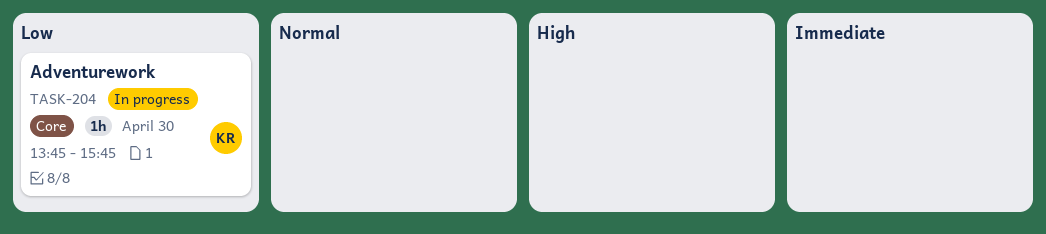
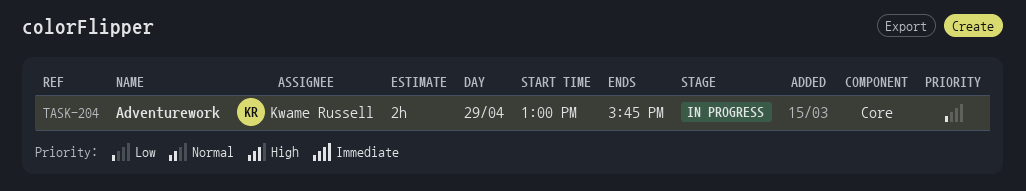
TASK-204, estimate: 1h -> 2h
TASK-204, day: Apr 30 -> Apr 29
TASK-204, begins: 13:45 -> 13:00

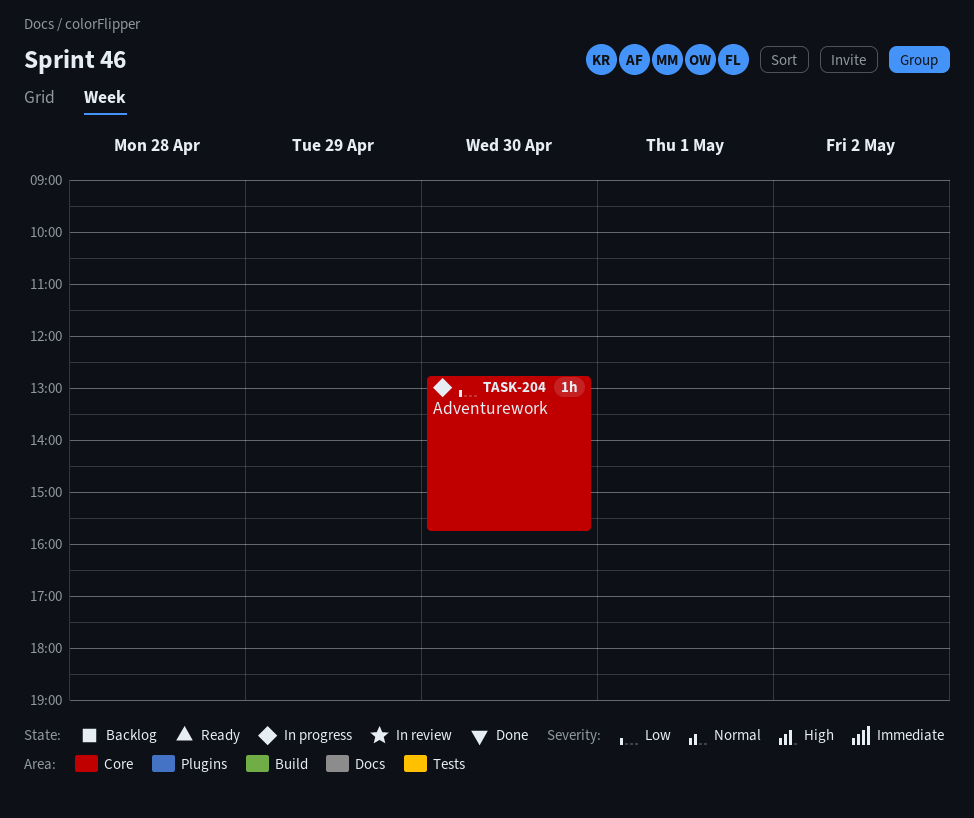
TASK-204, estimate: 2h -> 1h
TASK-204, day: Apr 29 -> Apr 30
TASK-204, begins: 13:00 -> 12:45

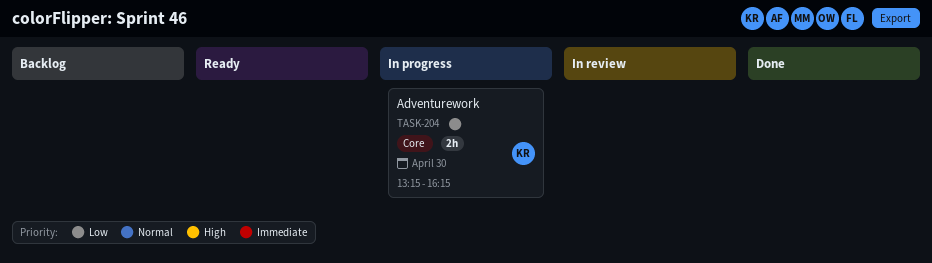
TASK-204, estimate: 1h -> 2h
TASK-204, begins: 12:45 -> 13:15
TASK-204, ends: 15:45 -> 16:15

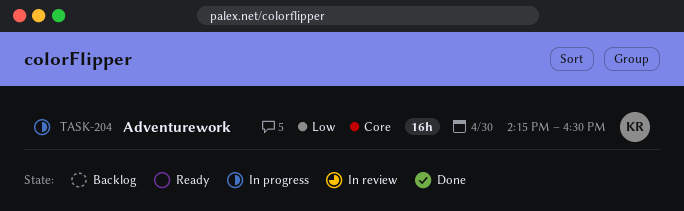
TASK-204, estimate: 2h -> 16h
TASK-204, begins: 13:15 -> 14:15
TASK-204, ends: 16:15 -> 16:30

